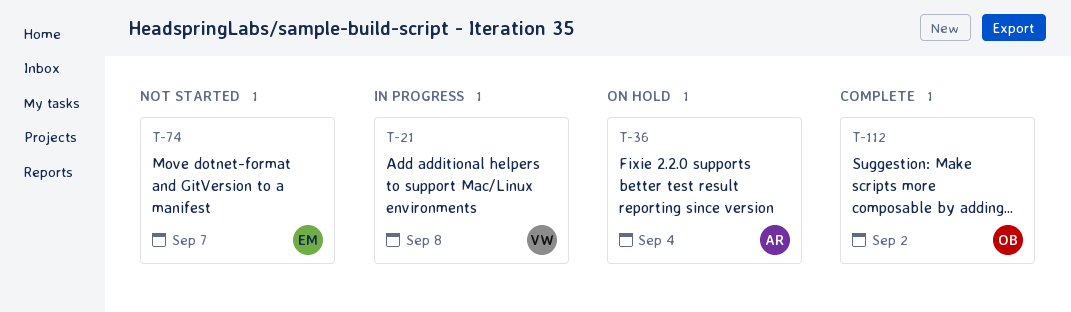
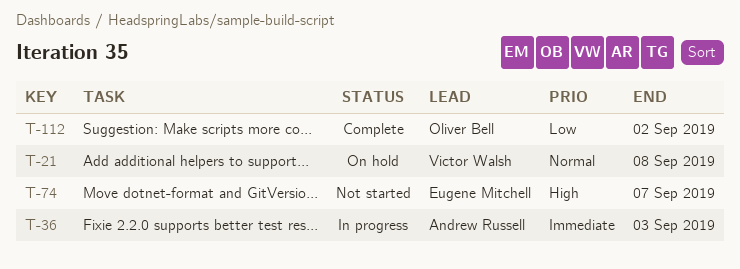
T-21, status: In progress -> On hold
T-36, status: On hold -> In progress
T-36, due: Sep 4 -> Sep 3

